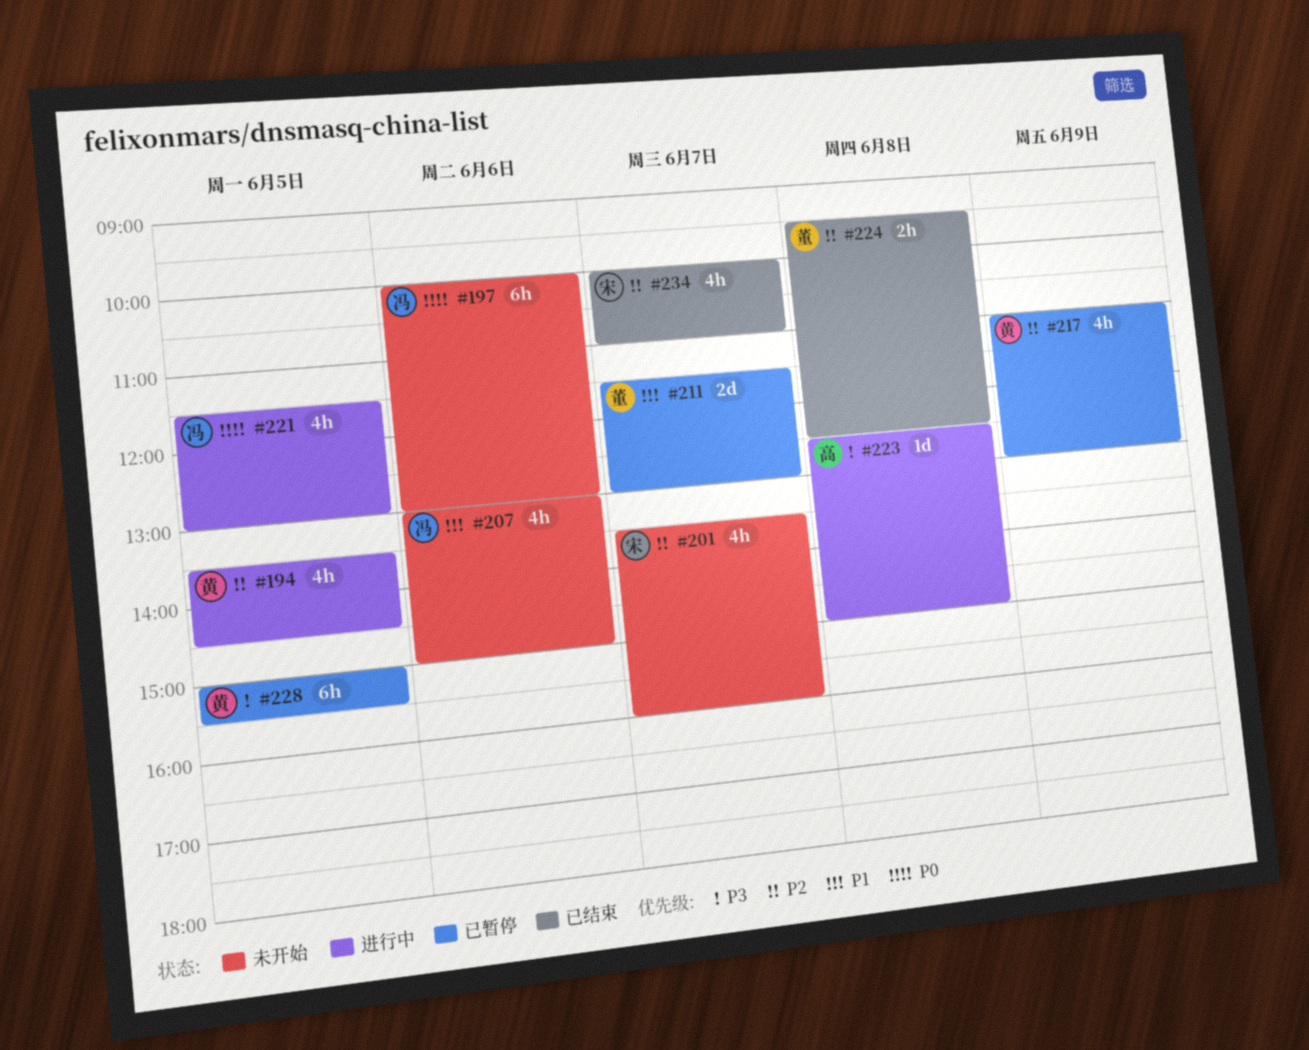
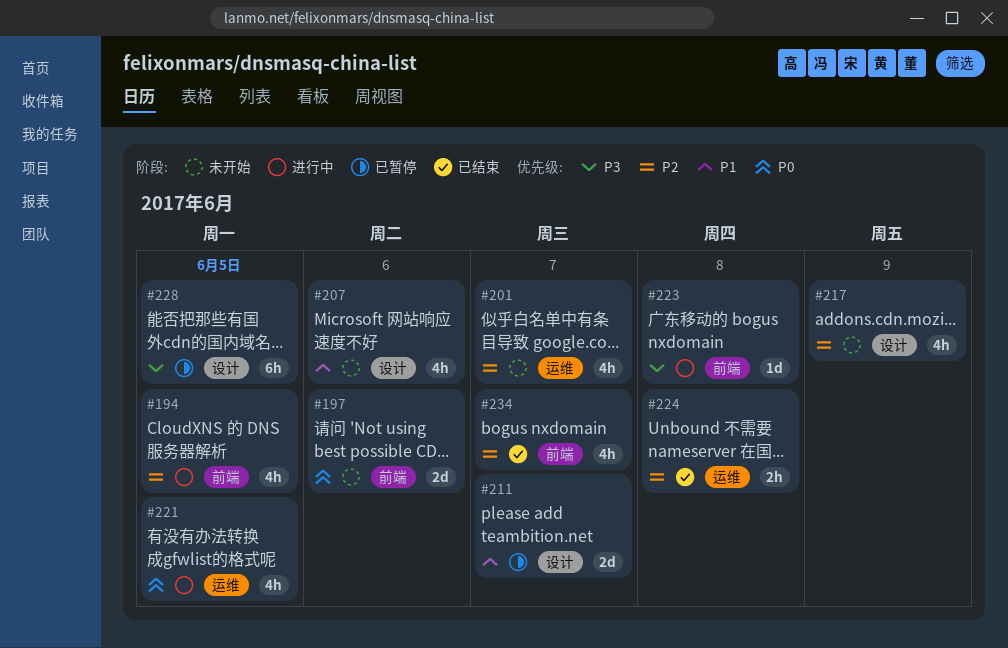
#197, estimate: 6h -> 2d
#217, status: 已暂停 -> 未开始

